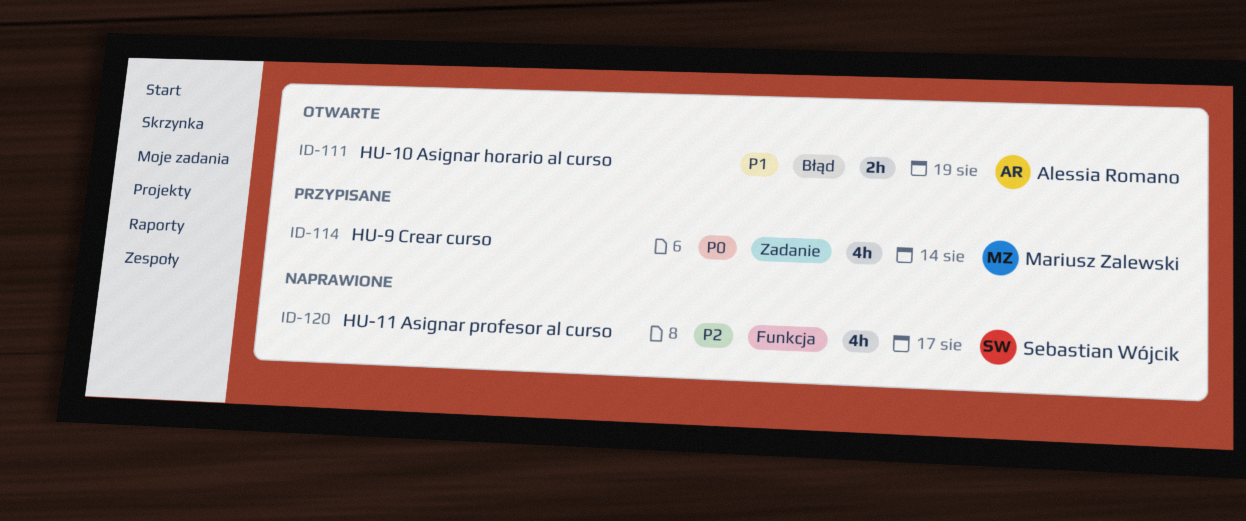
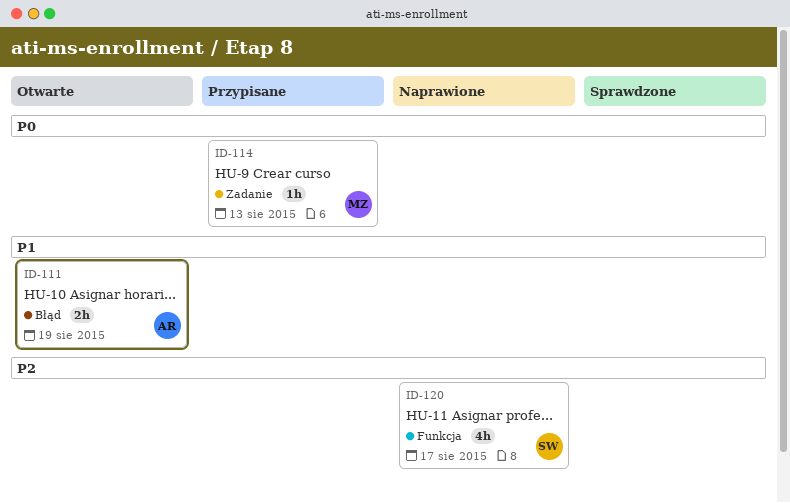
ID-114, estimate: 4h -> 1h
ID-114, due: Aug 14 -> Aug 13

